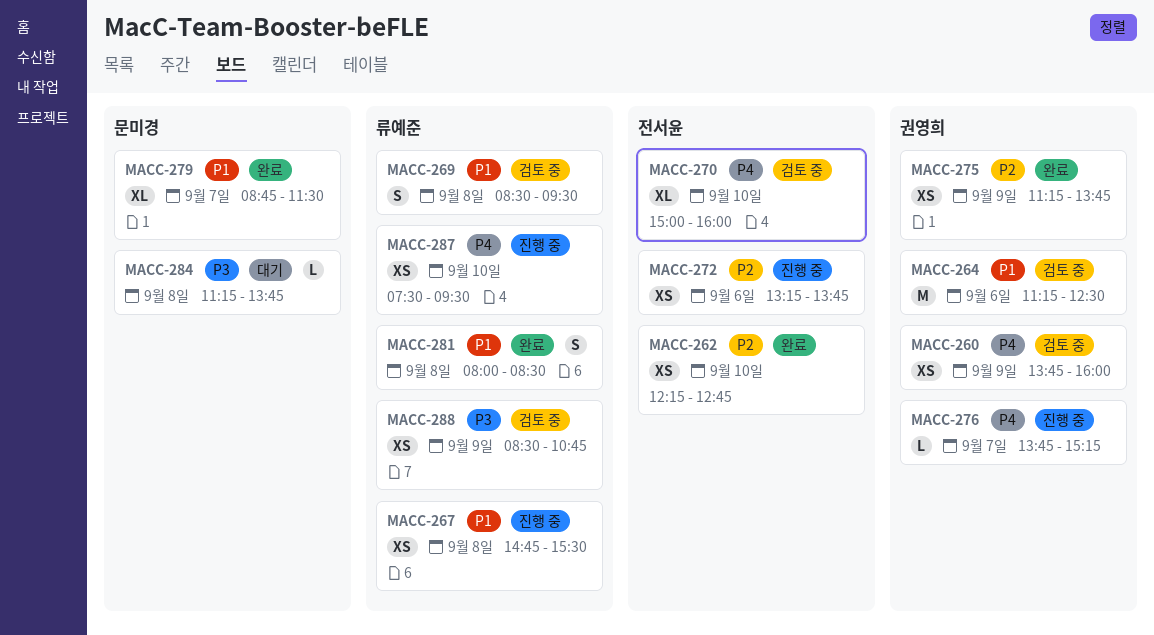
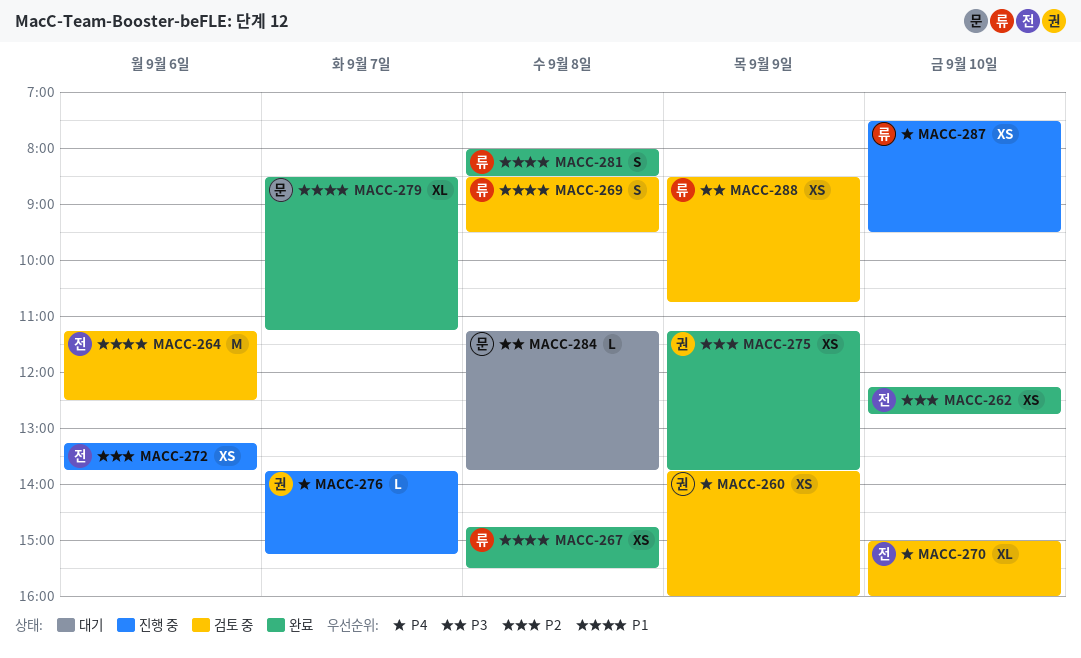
MACC-264, owner: 권영희 -> 전서윤
MACC-267, status: 진행 중 -> 완료
MACC-279, begins: 08:45 -> 08:30
MACC-279, ends: 11:30 -> 11:15

